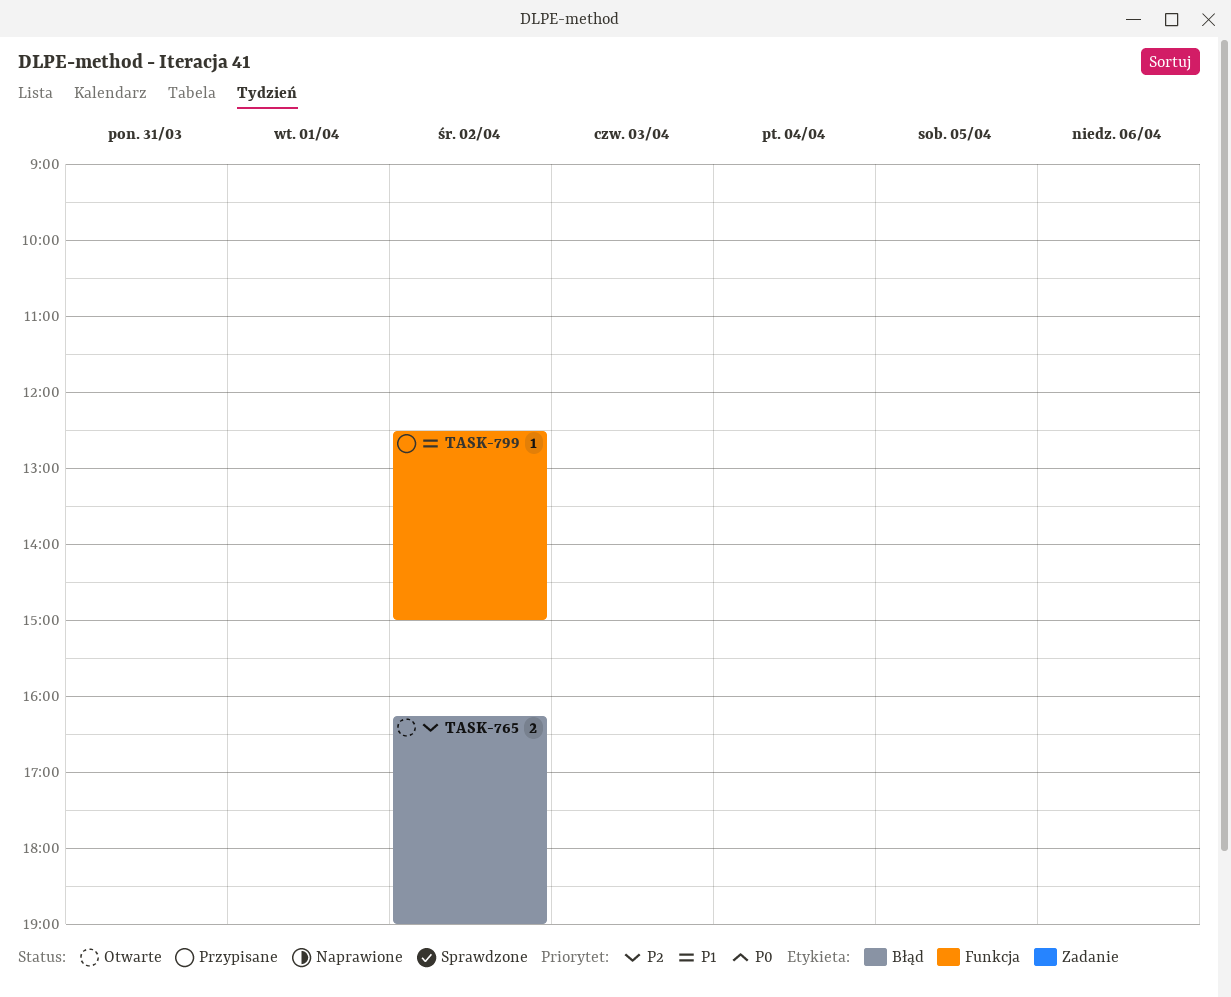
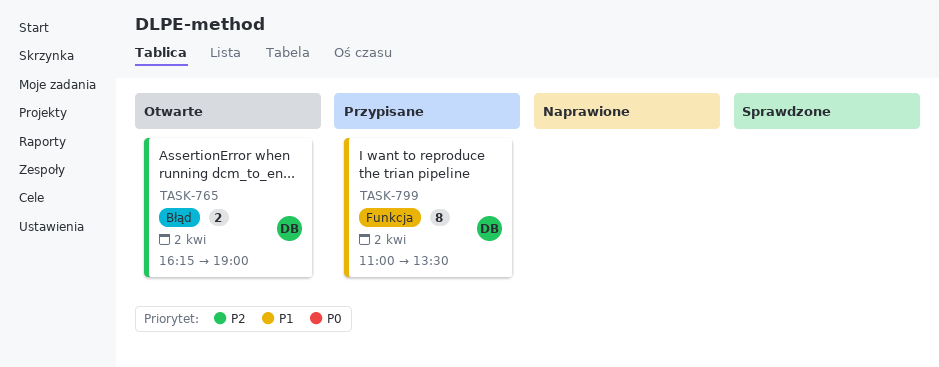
TASK-799, estimate: 1 -> 8
TASK-799, begins: 12:30 -> 11:00
TASK-799, ends: 15:00 -> 13:30

